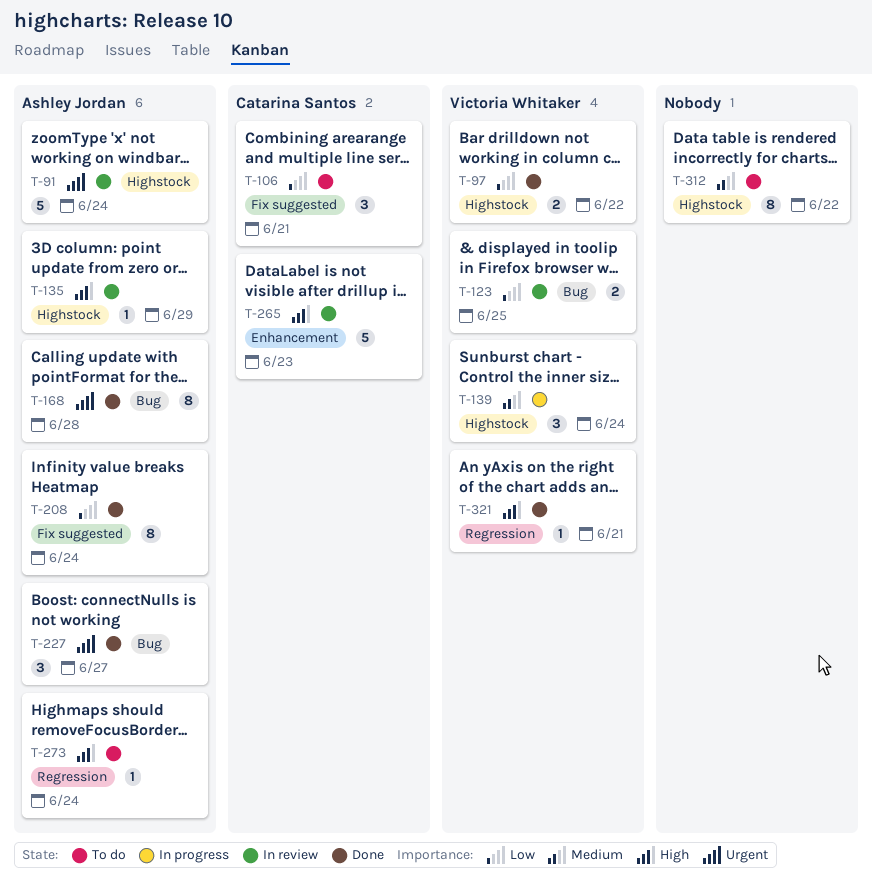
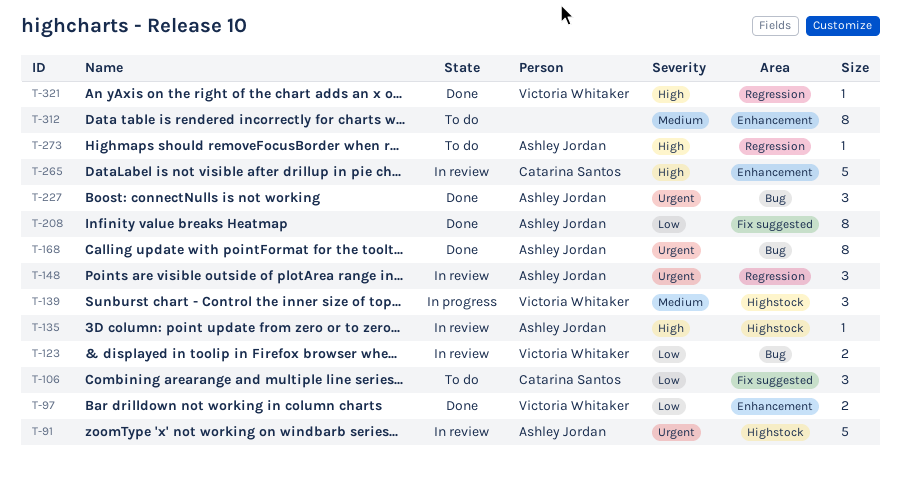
T-97, label: Highstock -> Enhancement
T-148: none -> present
T-312, label: Highstock -> Enhancement

